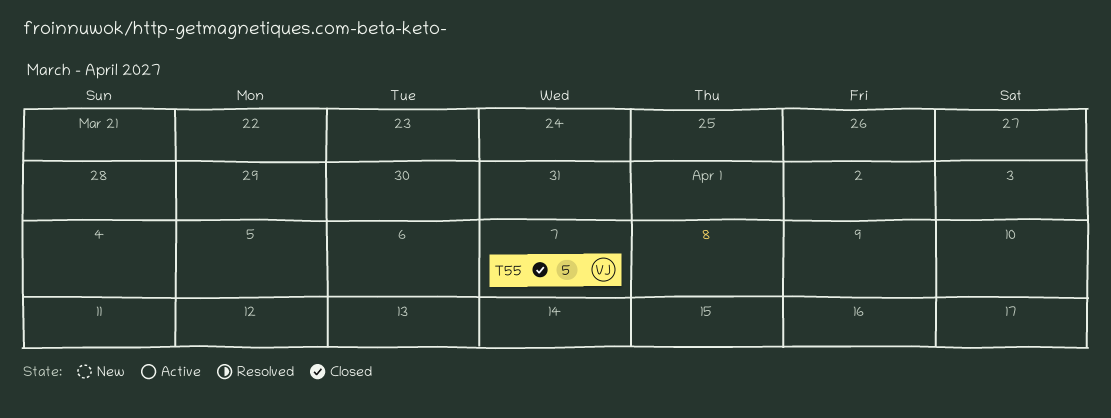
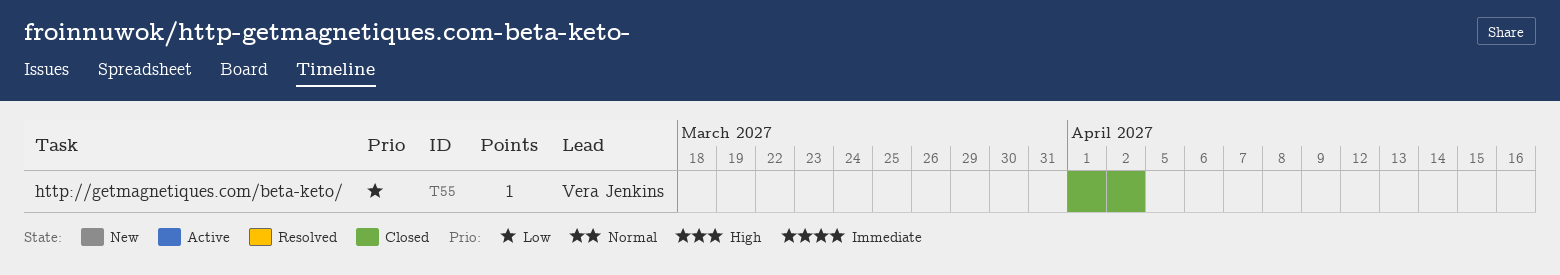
T55, estimate: 5 -> 1
T55, due: Apr 7 -> Apr 2

